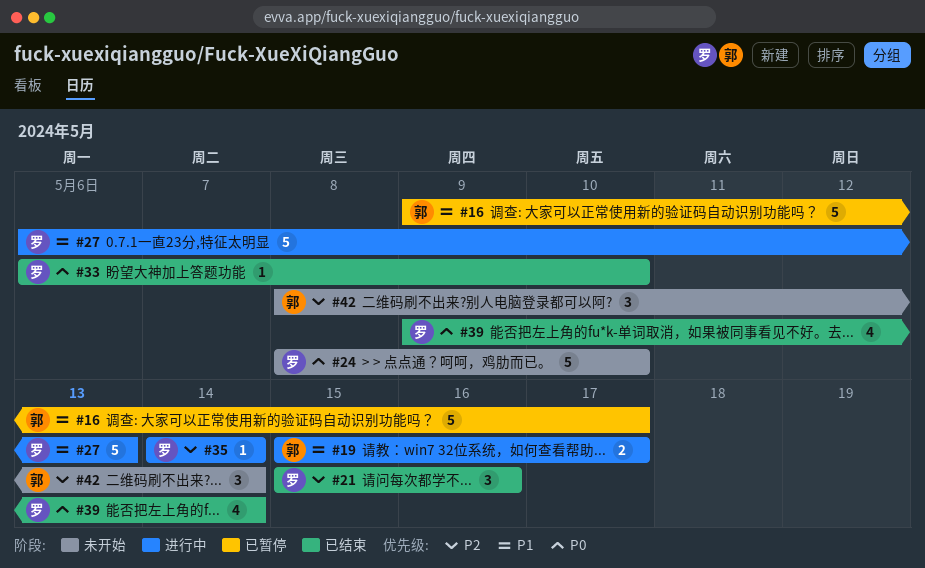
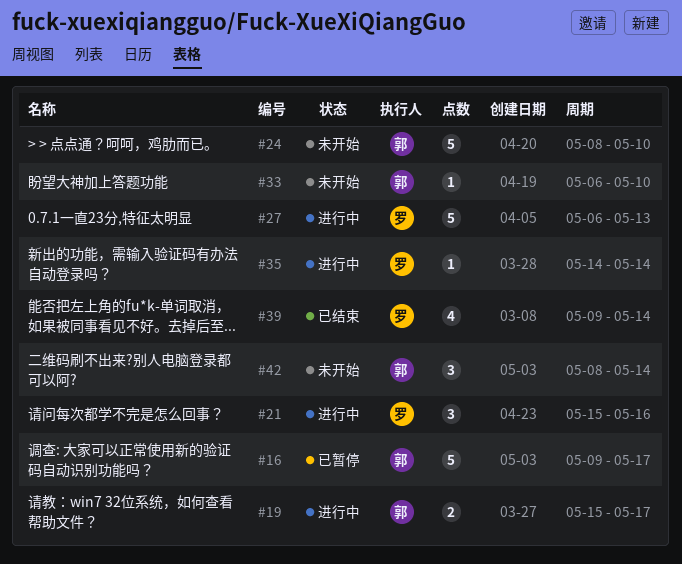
#21, status: 已结束 -> 进行中
#24, owner: 罗 -> 郭
#33, status: 已结束 -> 未开始
#33, owner: 罗 -> 郭

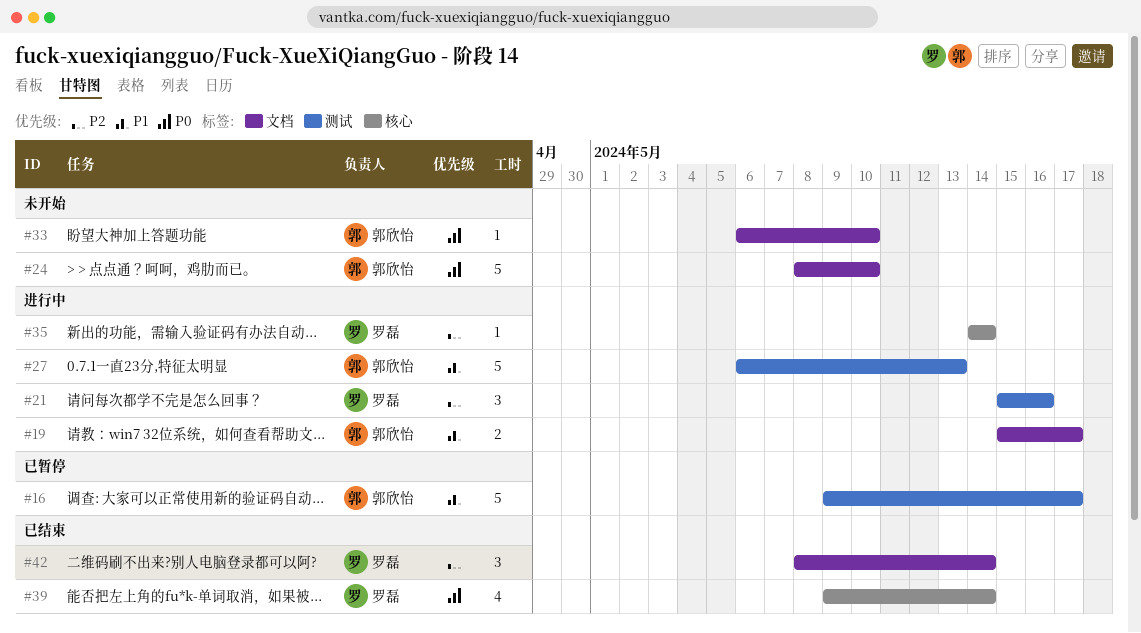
#27, owner: 罗磊 -> 郭欣怡
#42, status: 未开始 -> 已结束
#42, owner: 郭欣怡 -> 罗磊

